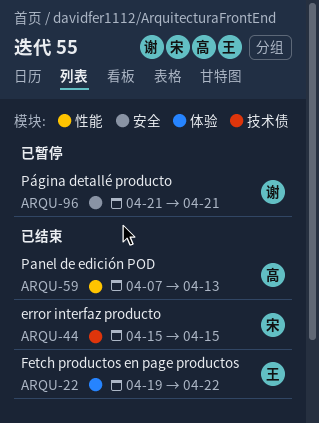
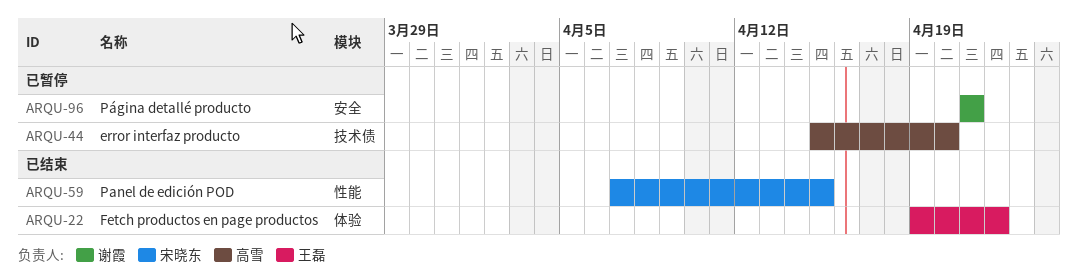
ARQU-44, status: 已结束 -> 已暂停
ARQU-44, owner: 宋晓东 -> 高雪
ARQU-44, due: Apr 15 -> Apr 20
ARQU-59, owner: 高雪 -> 宋晓东
ARQU-59, due: Apr 13 -> Apr 15

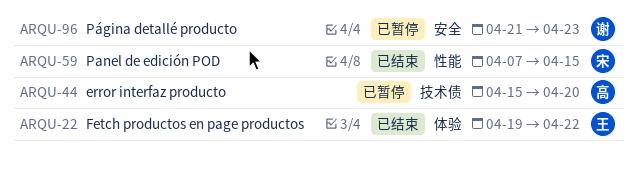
ARQU-96, due: Apr 21 -> Apr 23

